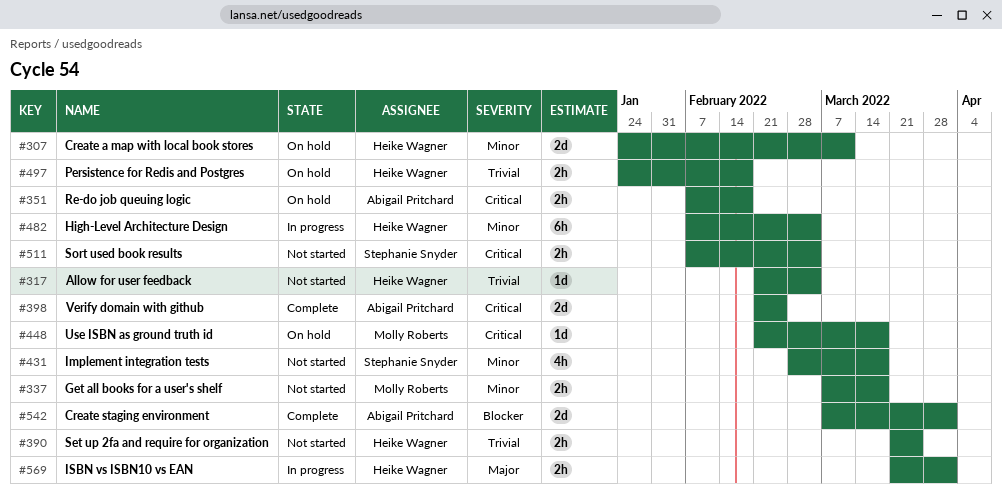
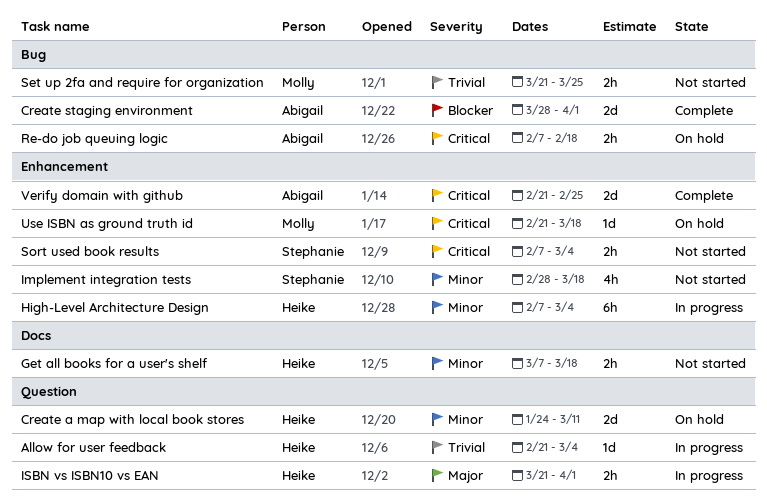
Allow for user feedback, status: Not started -> In progress
Create staging environment, start: Mar 7 -> Mar 28
Get all books for a user's shelf, owner: Molly Roberts -> Heike Wagner
Persistence for Redis and Postgres: present -> none
Set up 2fa and require for organization, owner: Heike Wagner -> Molly Roberts

